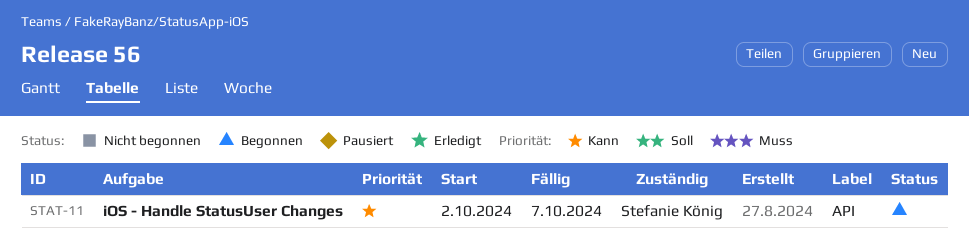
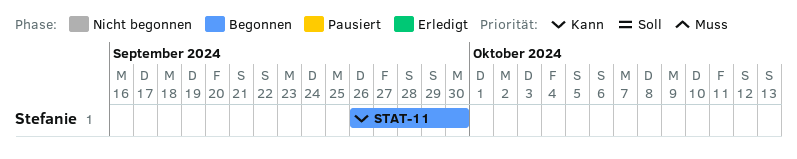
STAT-11, start: Oct 2 -> Sep 26
STAT-11, due: Oct 7 -> Sep 30

